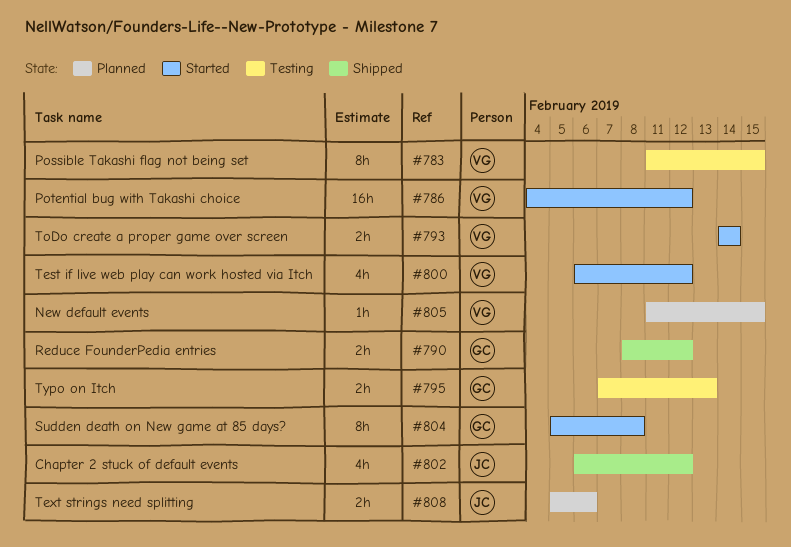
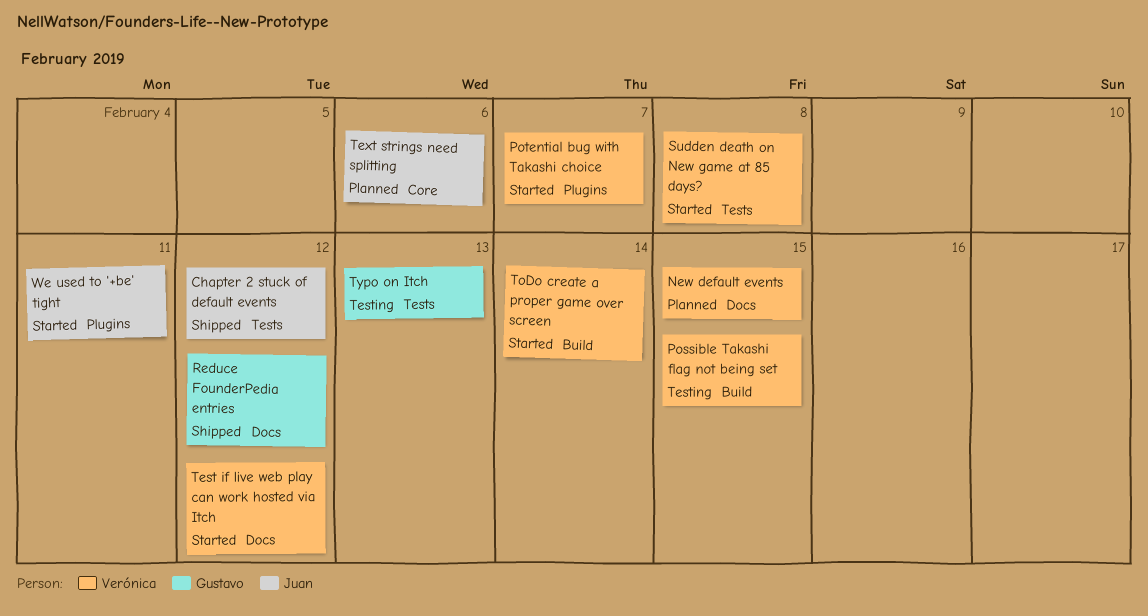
Potential bug with Takashi choice, due: Feb 12 -> Feb 7
Sudden death on New game at 85 days?, owner: Gustavo -> Verónica
We used to '+be' tight: none -> present

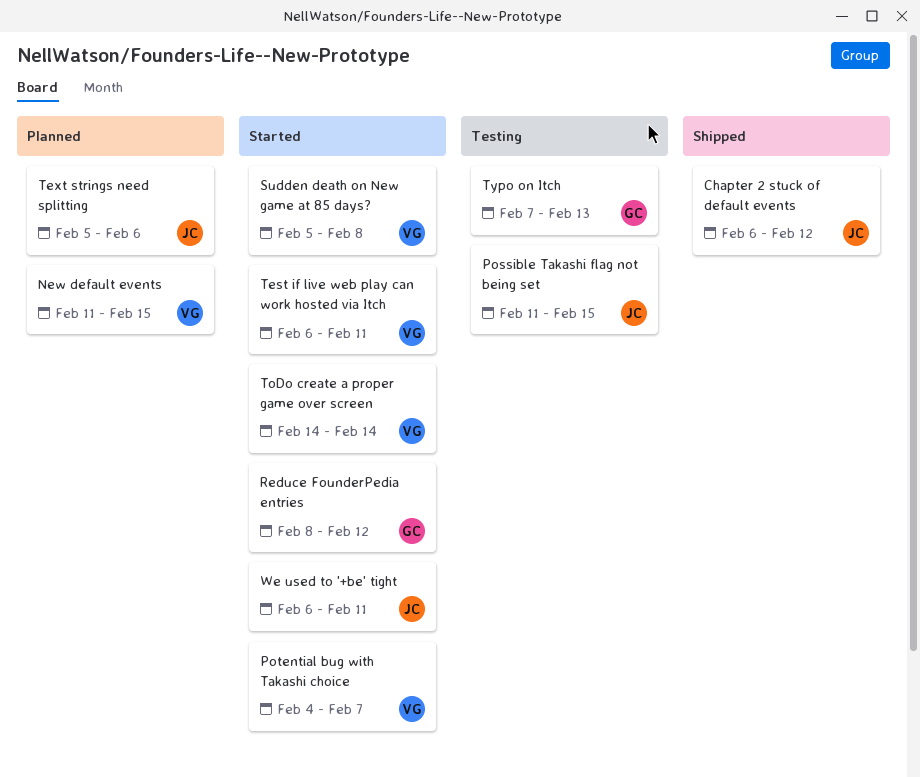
Possible Takashi flag not being set, owner: Verónica -> Juan
Reduce FounderPedia entries, status: Shipped -> Started
Test if live web play can work hosted via Itch, due: Feb 12 -> Feb 11

